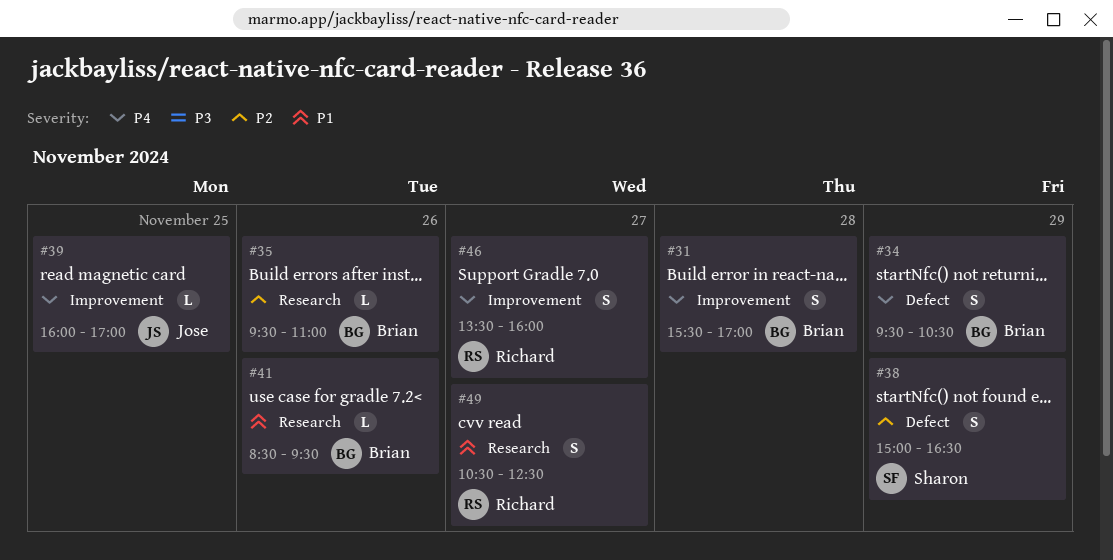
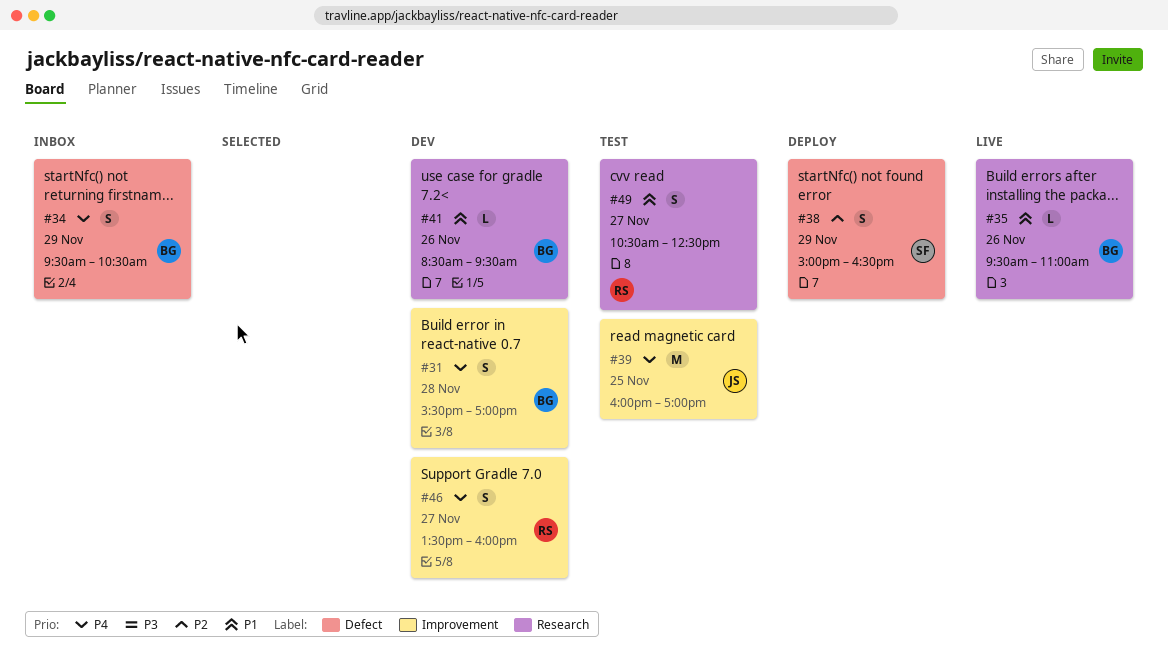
#35, priority: P2 -> P1
#39, estimate: L -> M

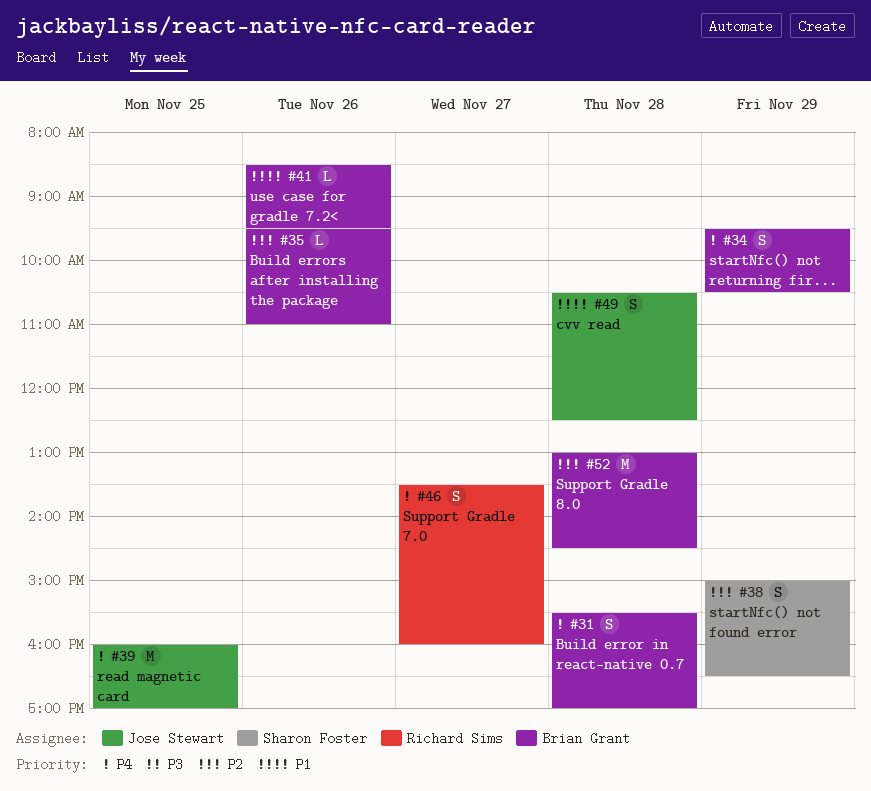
#35, priority: P1 -> P2
#49, owner: Richard Sims -> Jose Stewart
#49, day: Nov 27 -> Nov 28
#52: none -> present

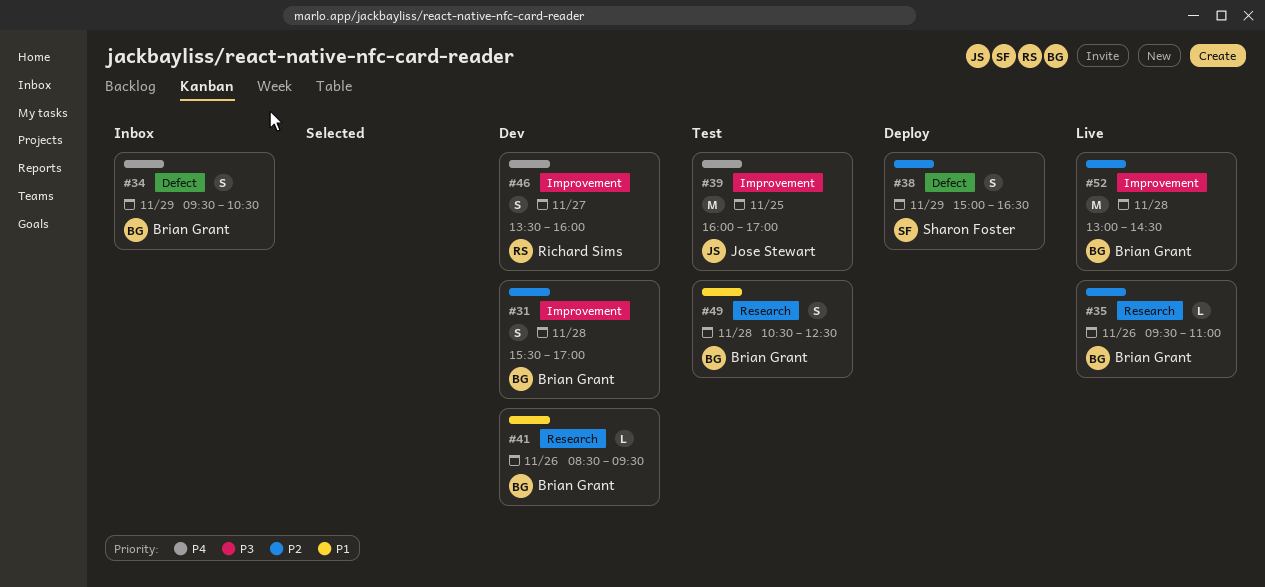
#31, priority: P4 -> P2
#49, owner: Jose Stewart -> Brian Grant

